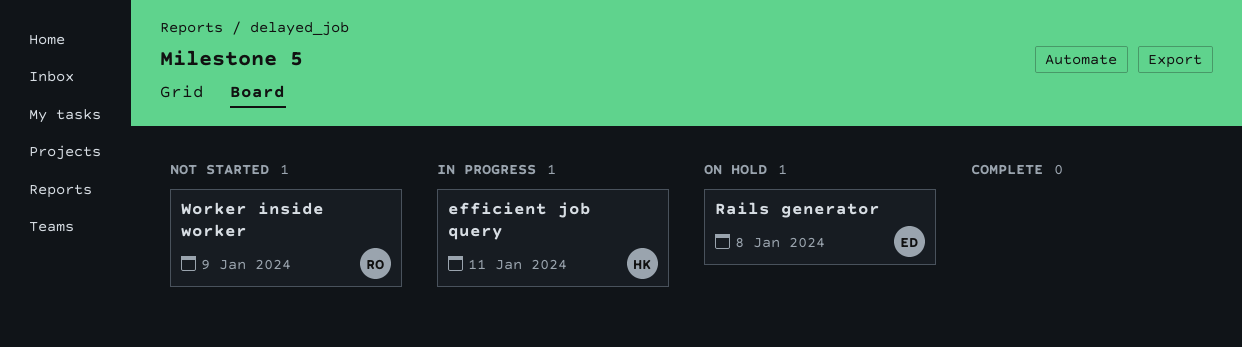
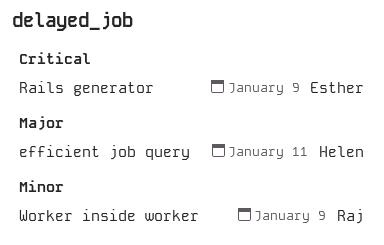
Rails generator, due: Jan 8 -> Jan 9

